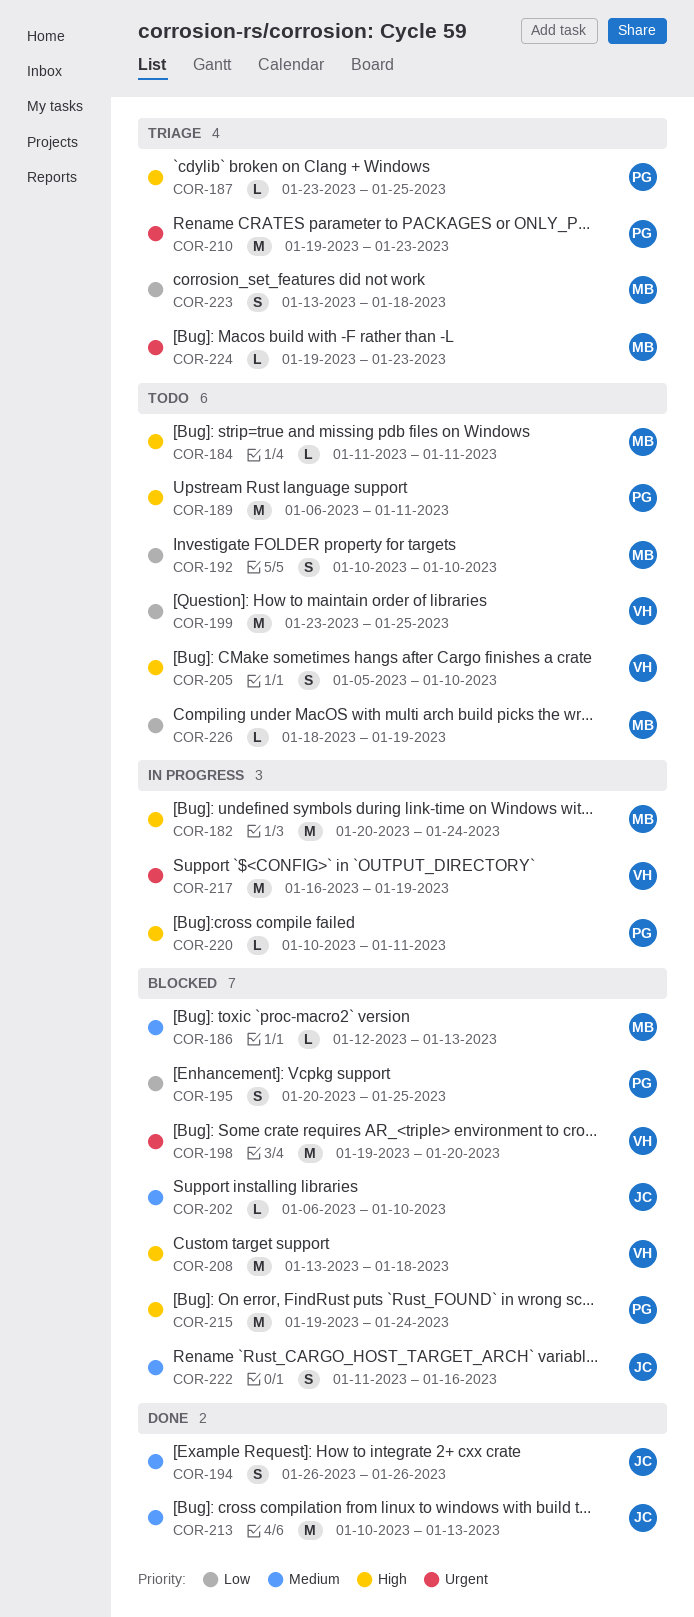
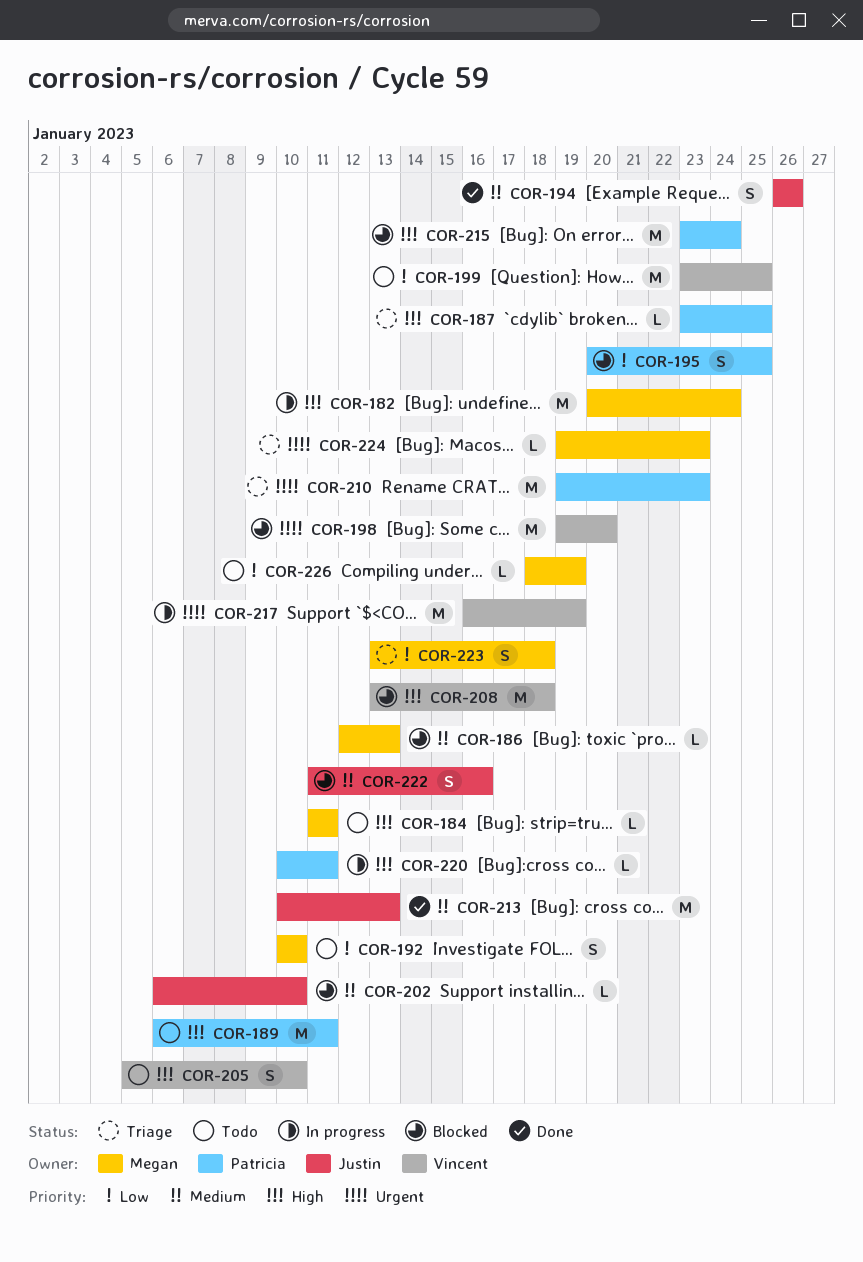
COR-215, start: Jan 19 -> Jan 23

